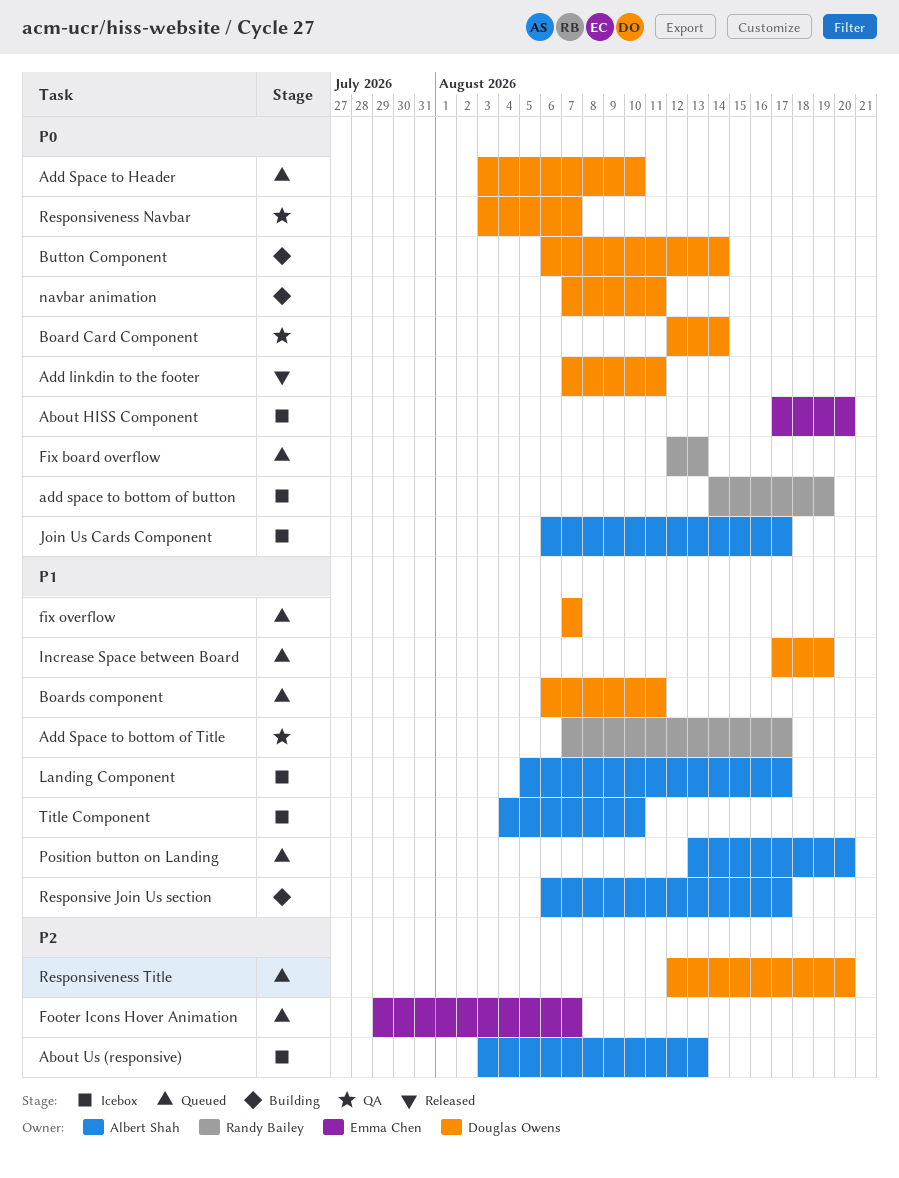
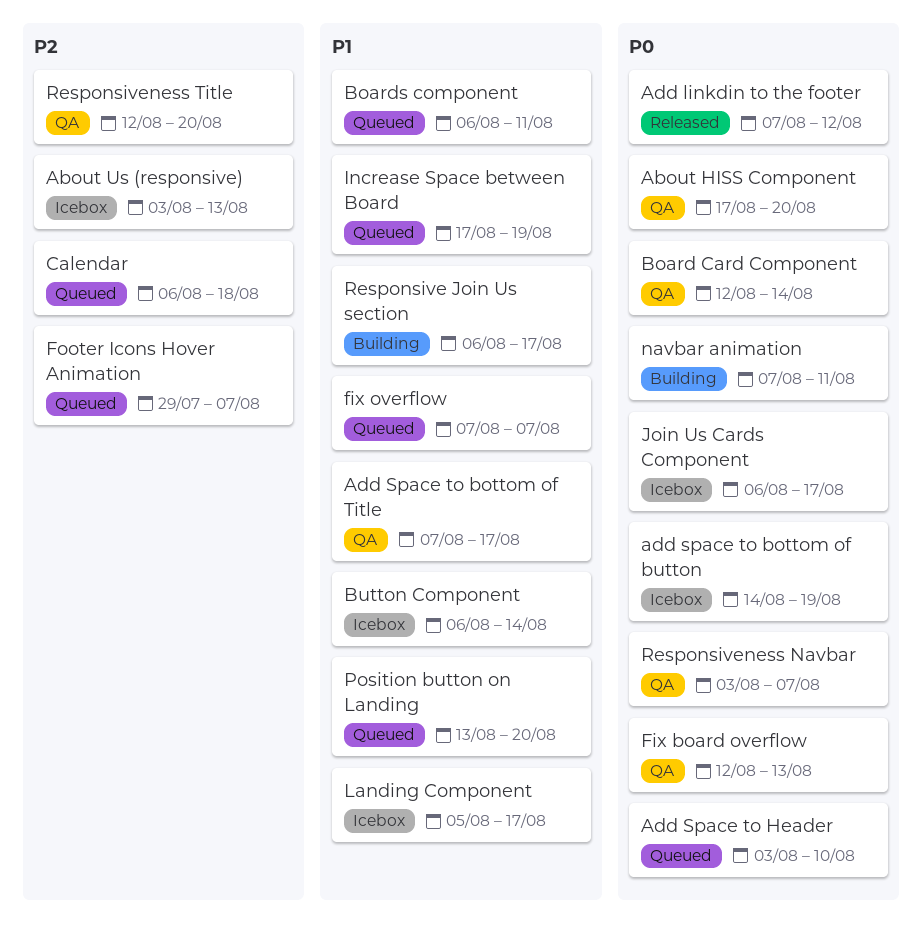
About HISS Component, status: Icebox -> QA
Add linkdin to the footer, due: Aug 11 -> Aug 12
Button Component, status: Building -> Icebox
Button Component, priority: P0 -> P1
Calendar: none -> present
Fix board overflow, status: Queued -> QA
Responsiveness Title, status: Queued -> QA
Title Component: present -> none

